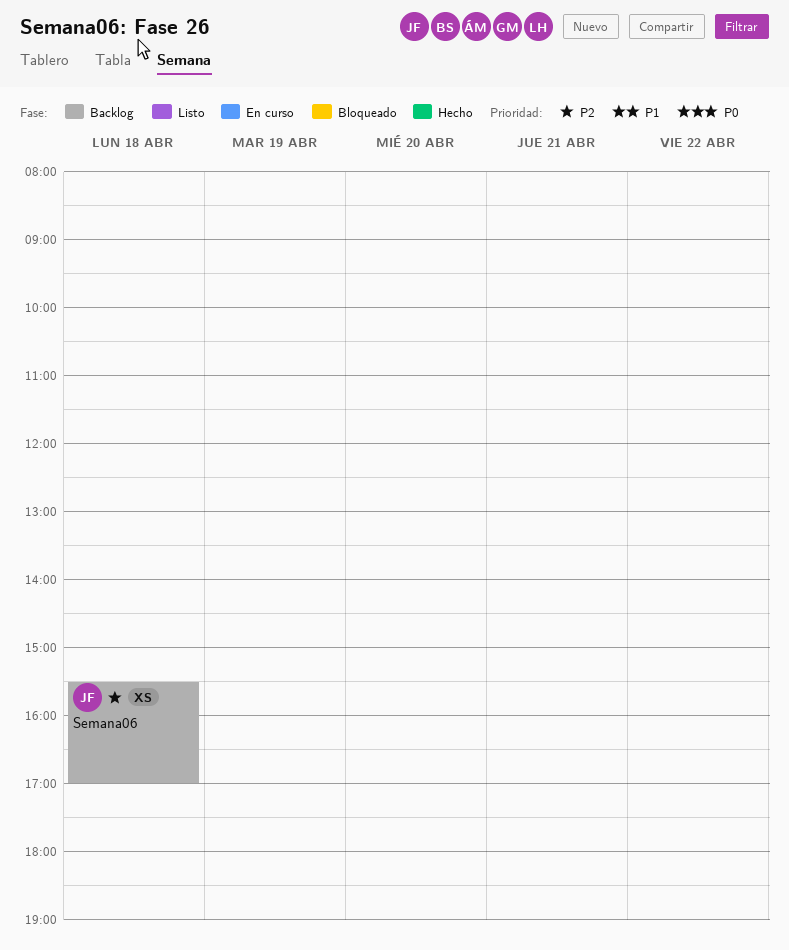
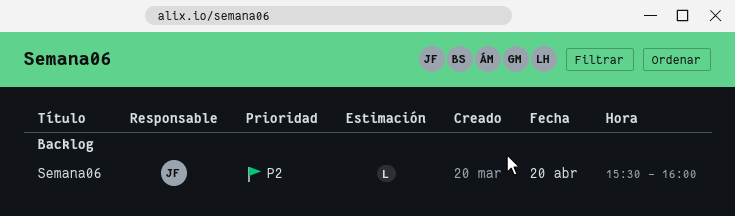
Semana06, estimate: XS -> L
Semana06, day: Apr 18 -> Apr 20
Semana06, ends: 17:00 -> 16:00

